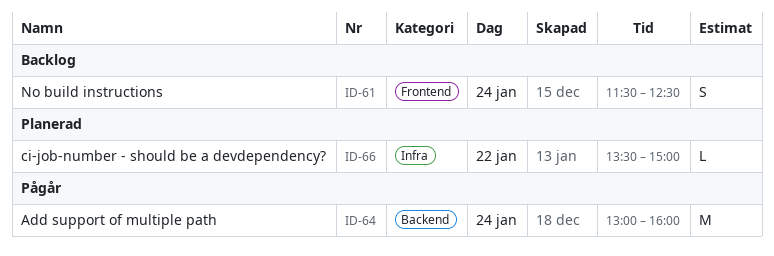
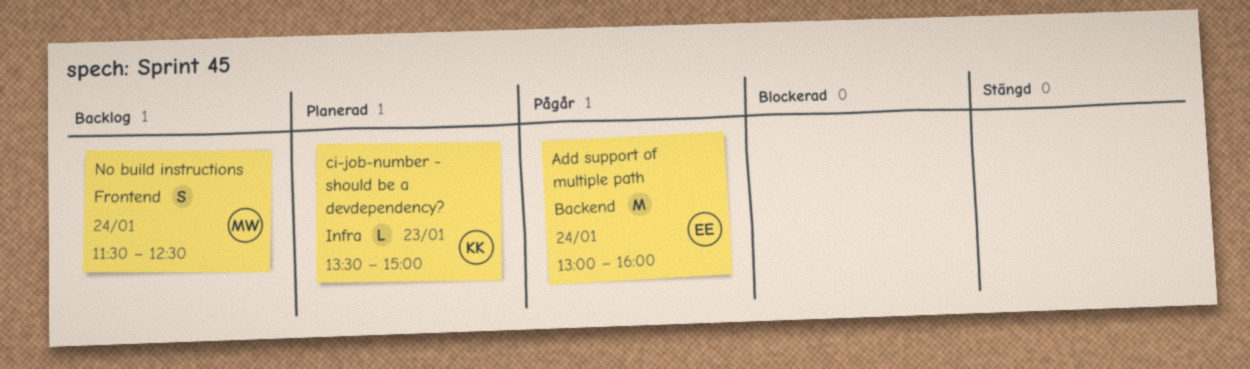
ci-job-number - should be a devdependency?, day: Jan 22 -> Jan 23

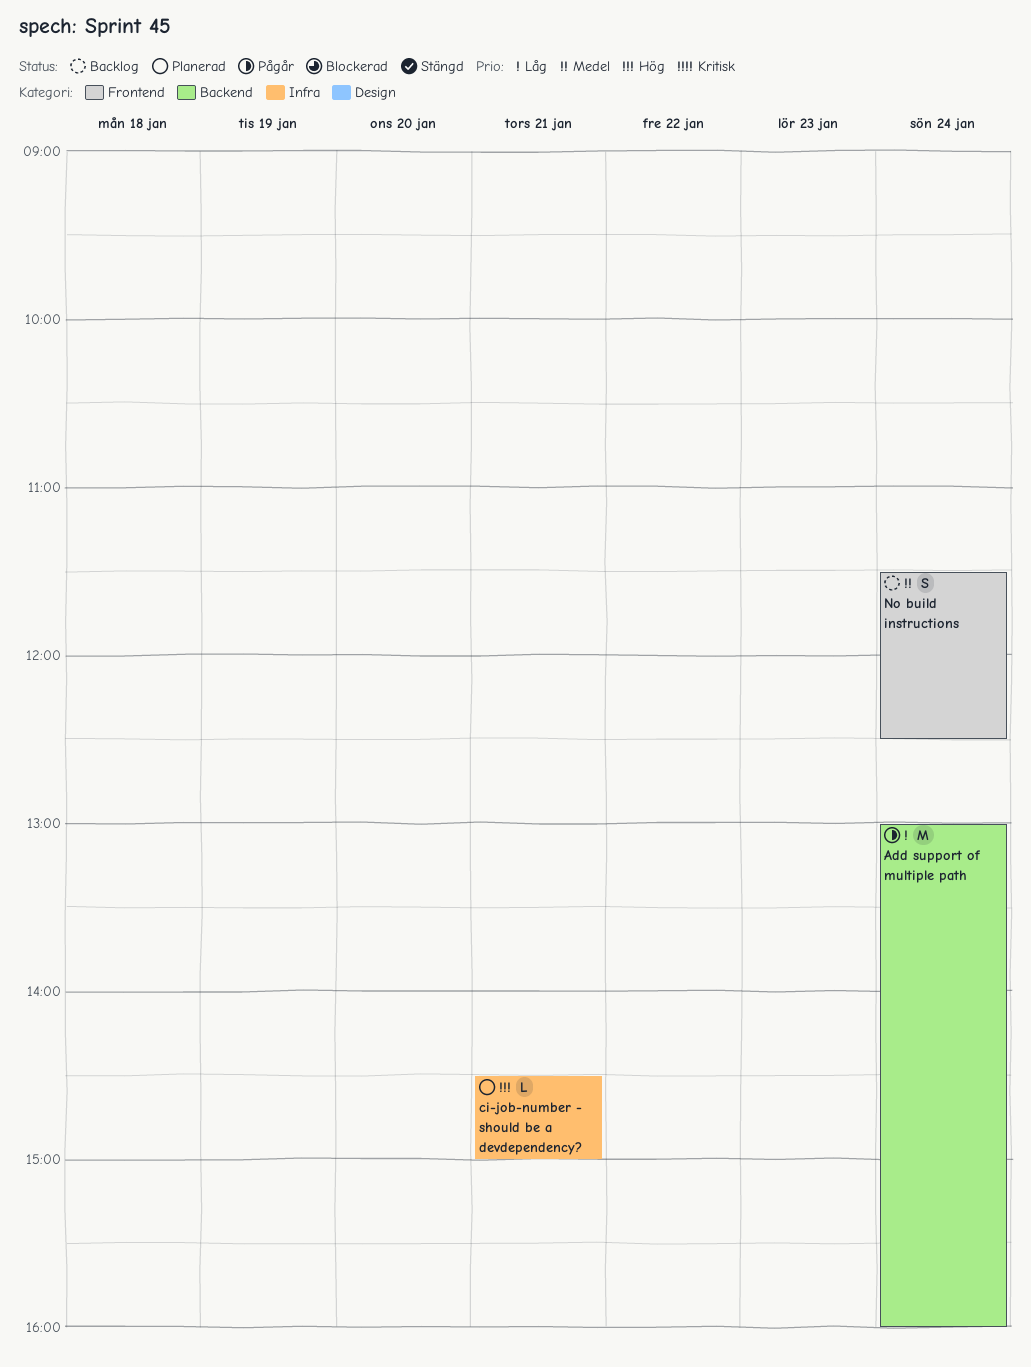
ci-job-number - should be a devdependency?, day: Jan 23 -> Jan 21
ci-job-number - should be a devdependency?, begins: 13:30 -> 14:30

